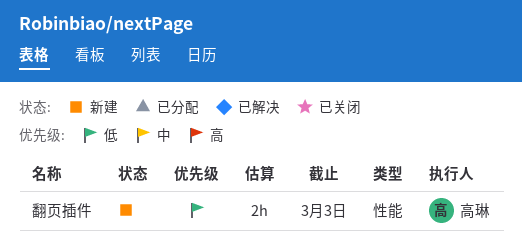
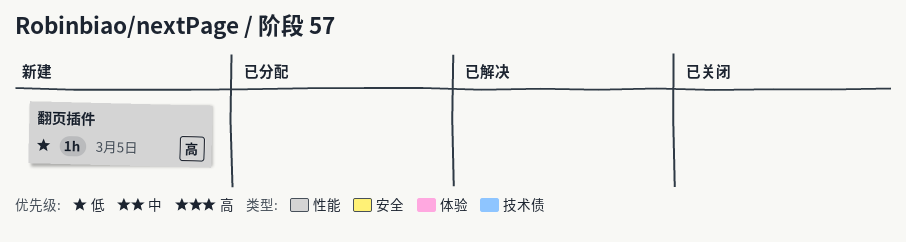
翻页插件, estimate: 2h -> 1h
翻页插件, due: Mar 3 -> Mar 5

